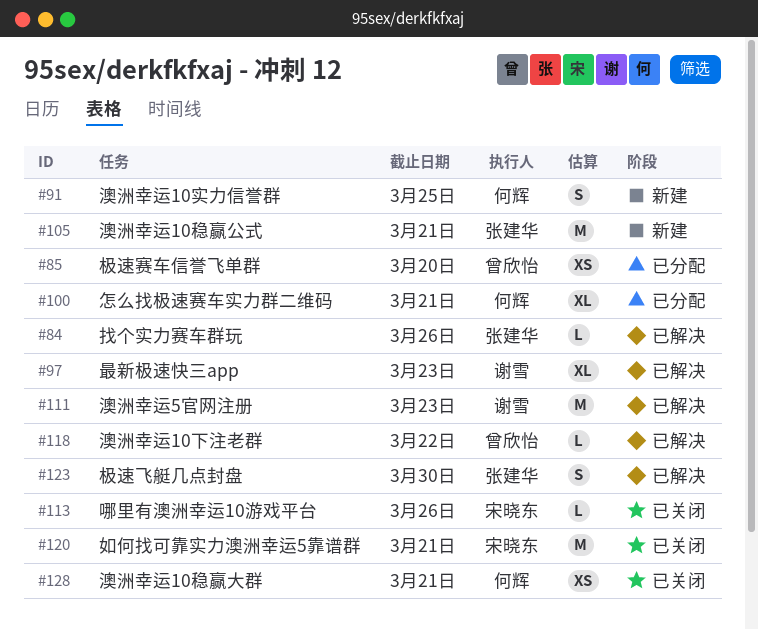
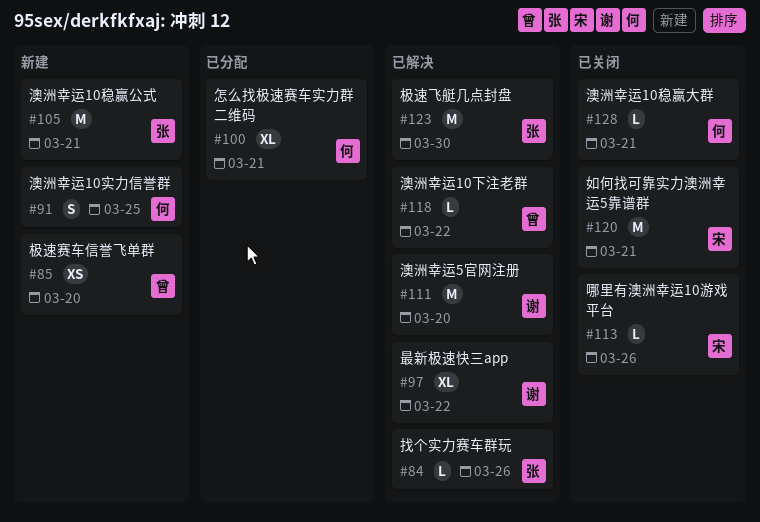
#85, status: 已分配 -> 新建
#97, due: Mar 23 -> Mar 22
#111, due: Mar 23 -> Mar 20
#123, estimate: S -> M
#128, estimate: XS -> L

